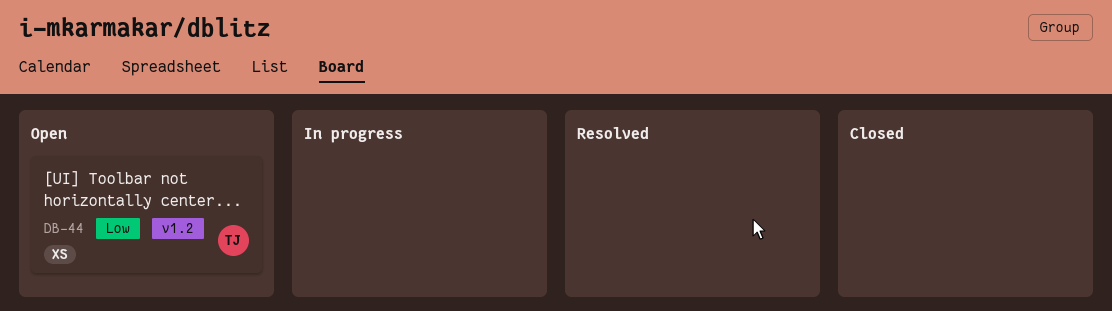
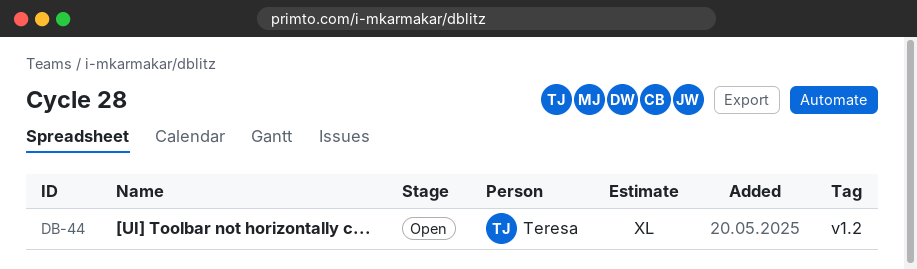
DB-44, estimate: XS -> XL

